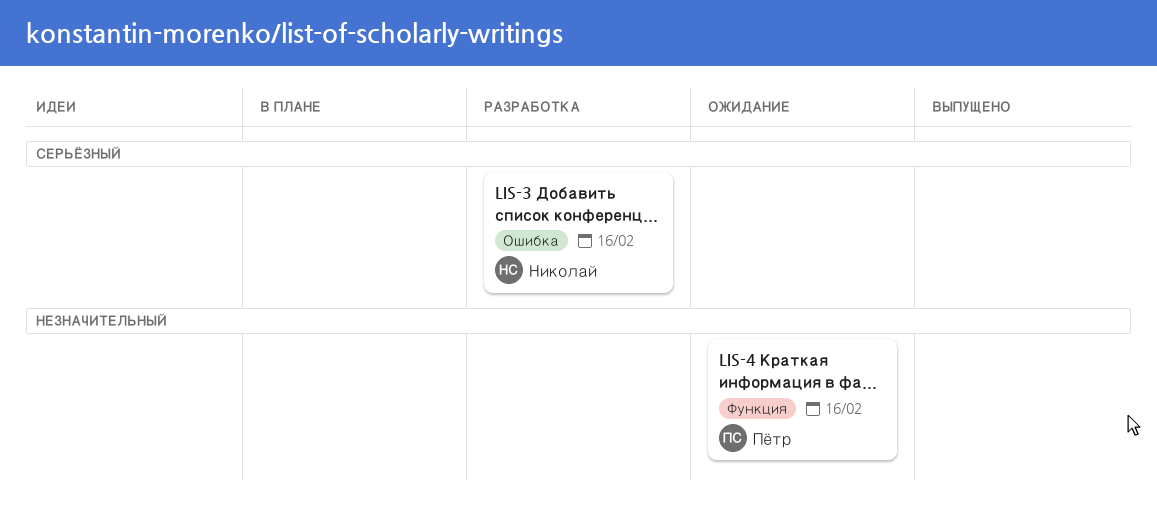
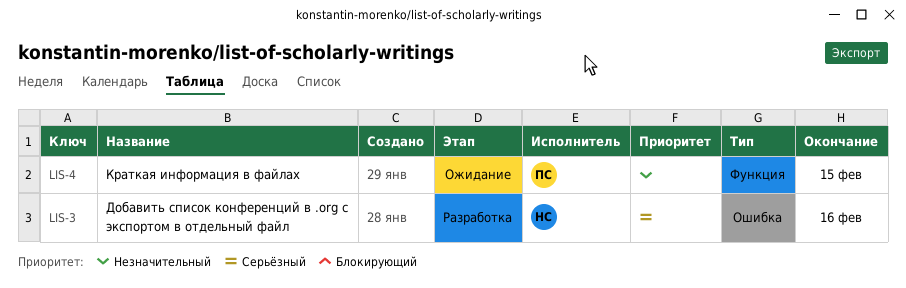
LIS-4, due: Feb 16 -> Feb 15

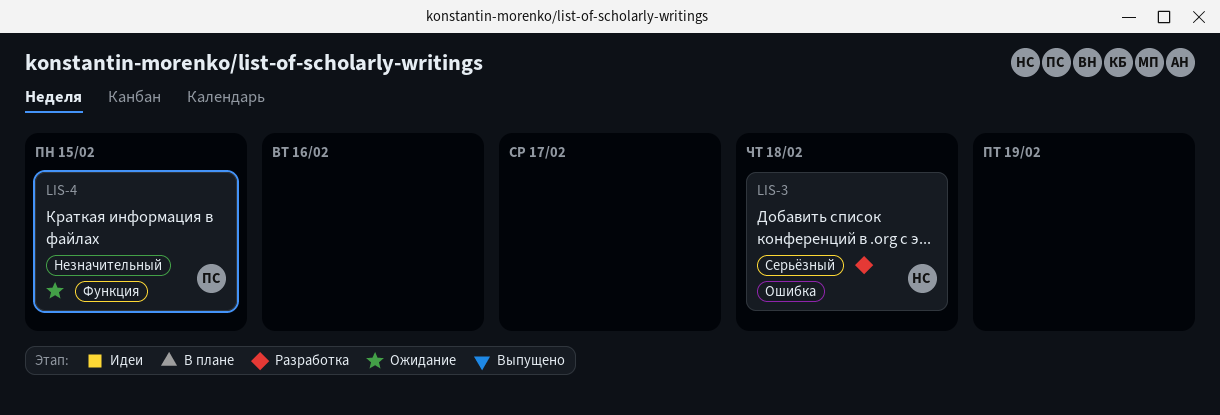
LIS-3, due: Feb 16 -> Feb 18

